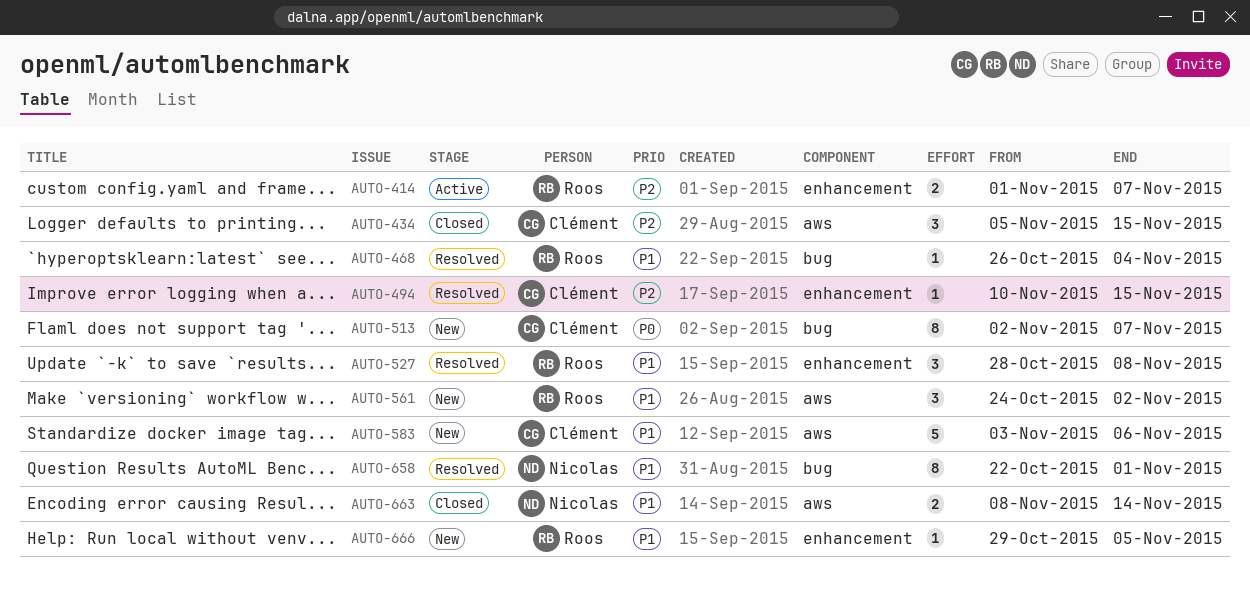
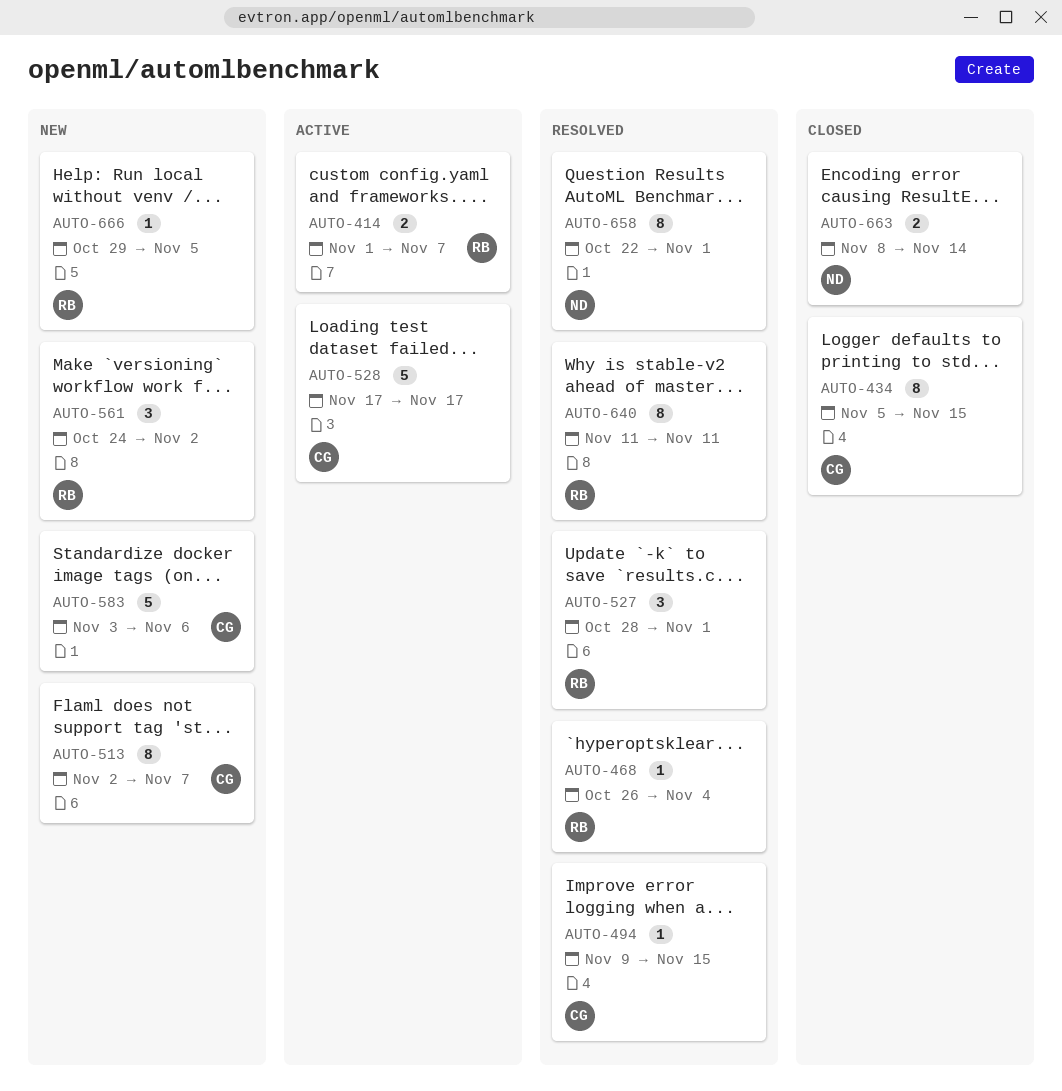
AUTO-434, estimate: 3 -> 8
AUTO-494, start: Nov 10 -> Nov 9
AUTO-527, due: Nov 8 -> Nov 1
AUTO-528: none -> present
AUTO-640: none -> present

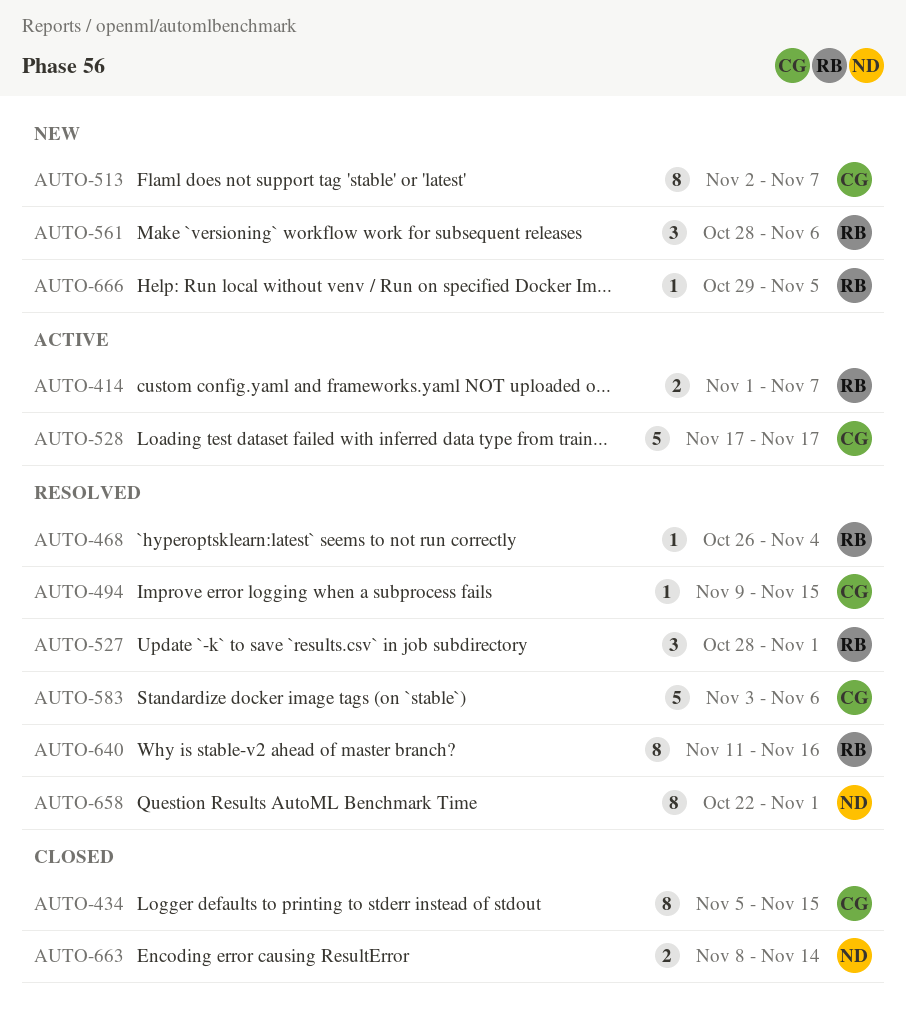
AUTO-561, start: Oct 24 -> Oct 28
AUTO-561, due: Nov 2 -> Nov 6
AUTO-583, status: New -> Resolved
AUTO-640, due: Nov 11 -> Nov 16

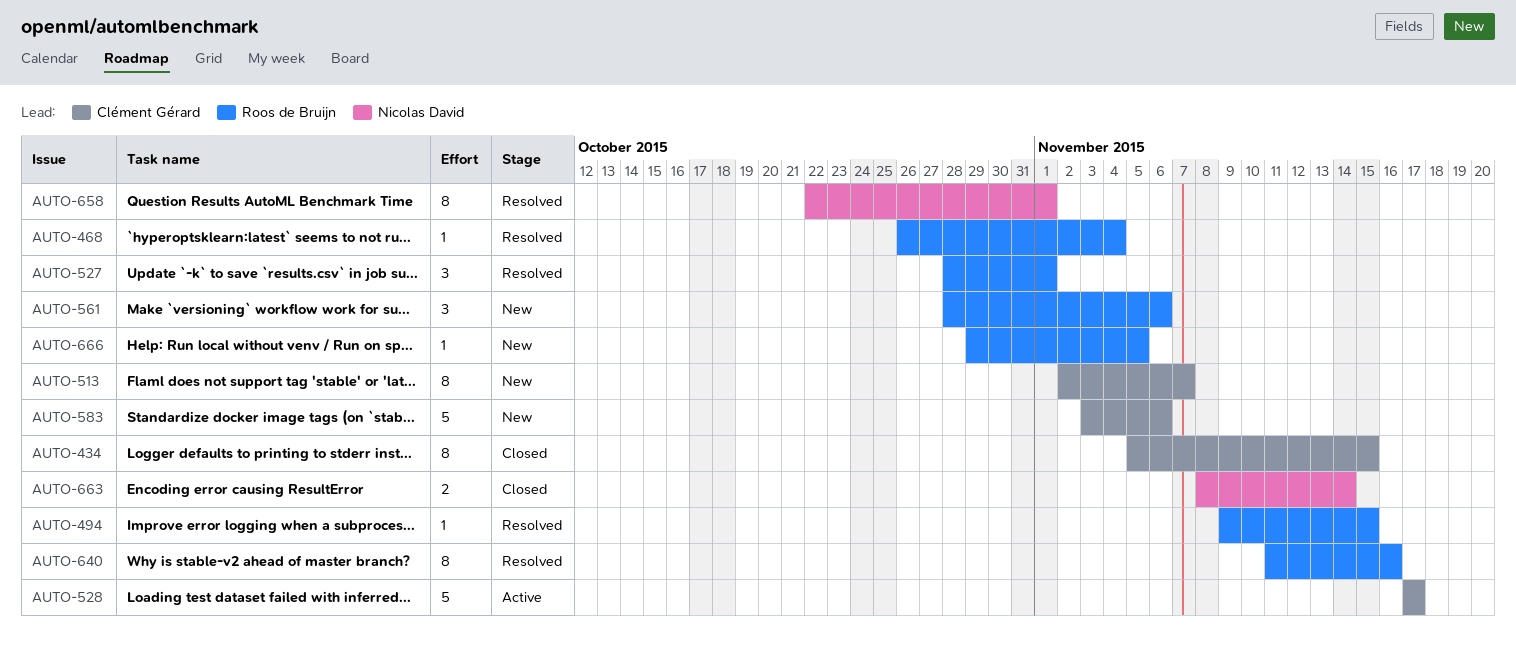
AUTO-414: present -> none
AUTO-494, owner: Clément Gérard -> Roos de Bruijn
AUTO-583, status: Resolved -> New

